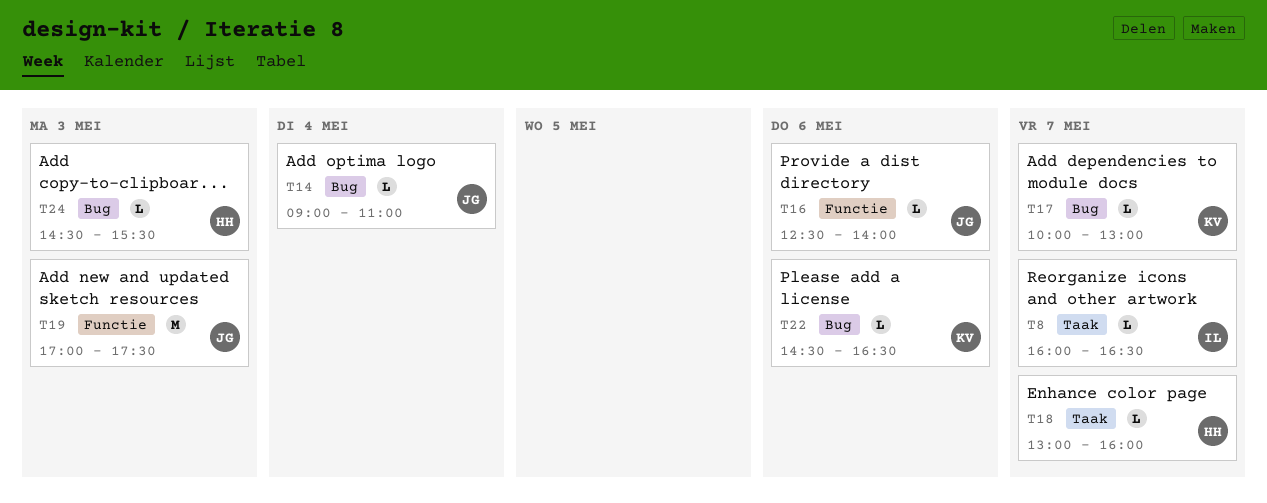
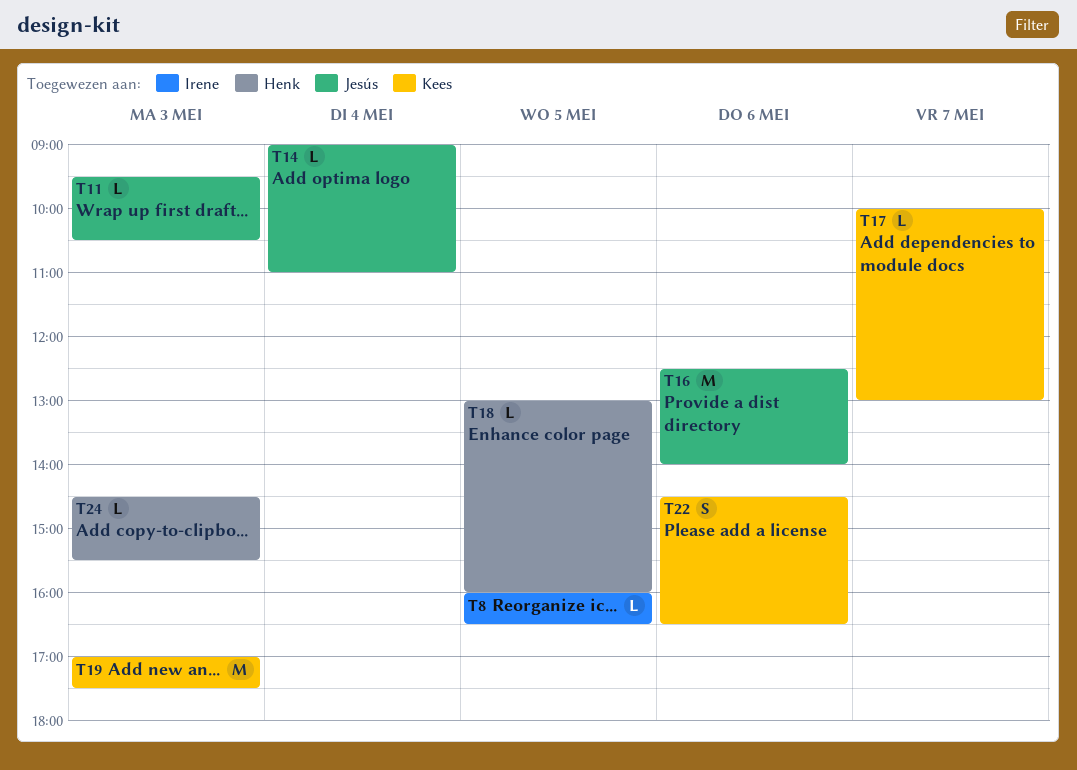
T8, day: May 7 -> May 5
T11: none -> present
T16, estimate: L -> M
T18, day: May 7 -> May 5
T19, owner: Jesús -> Kees
T22, estimate: L -> S

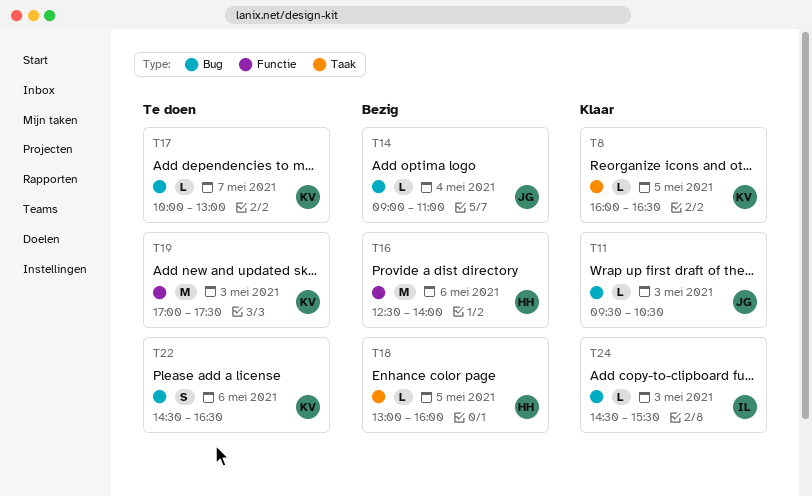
T8, owner: Irene -> Kees
T16, owner: Jesús -> Henk
T24, owner: Henk -> Irene

